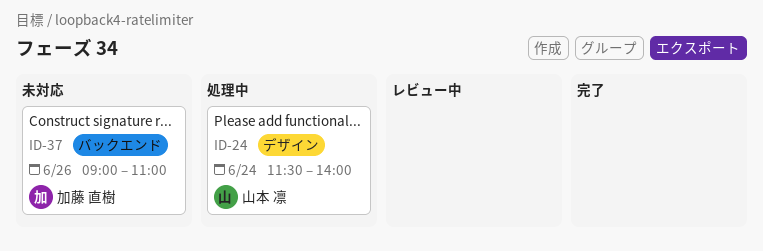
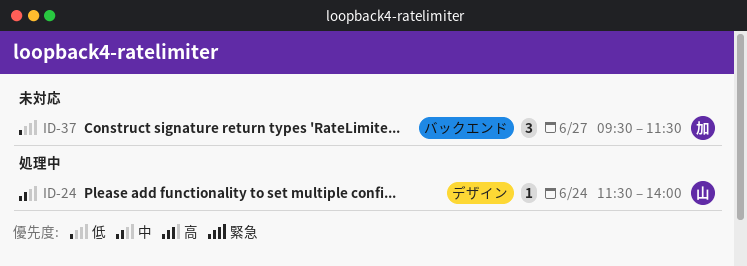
ID-37, day: Jun 26 -> Jun 27
ID-37, begins: 09:00 -> 09:30
ID-37, ends: 11:00 -> 11:30

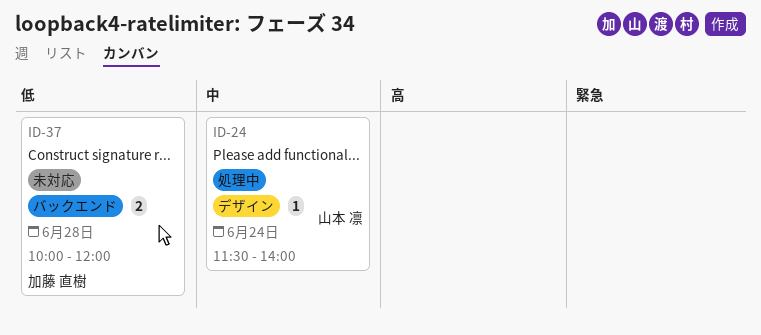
ID-37, estimate: 3 -> 2
ID-37, day: Jun 27 -> Jun 28
ID-37, begins: 09:30 -> 10:00
ID-37, ends: 11:30 -> 12:00

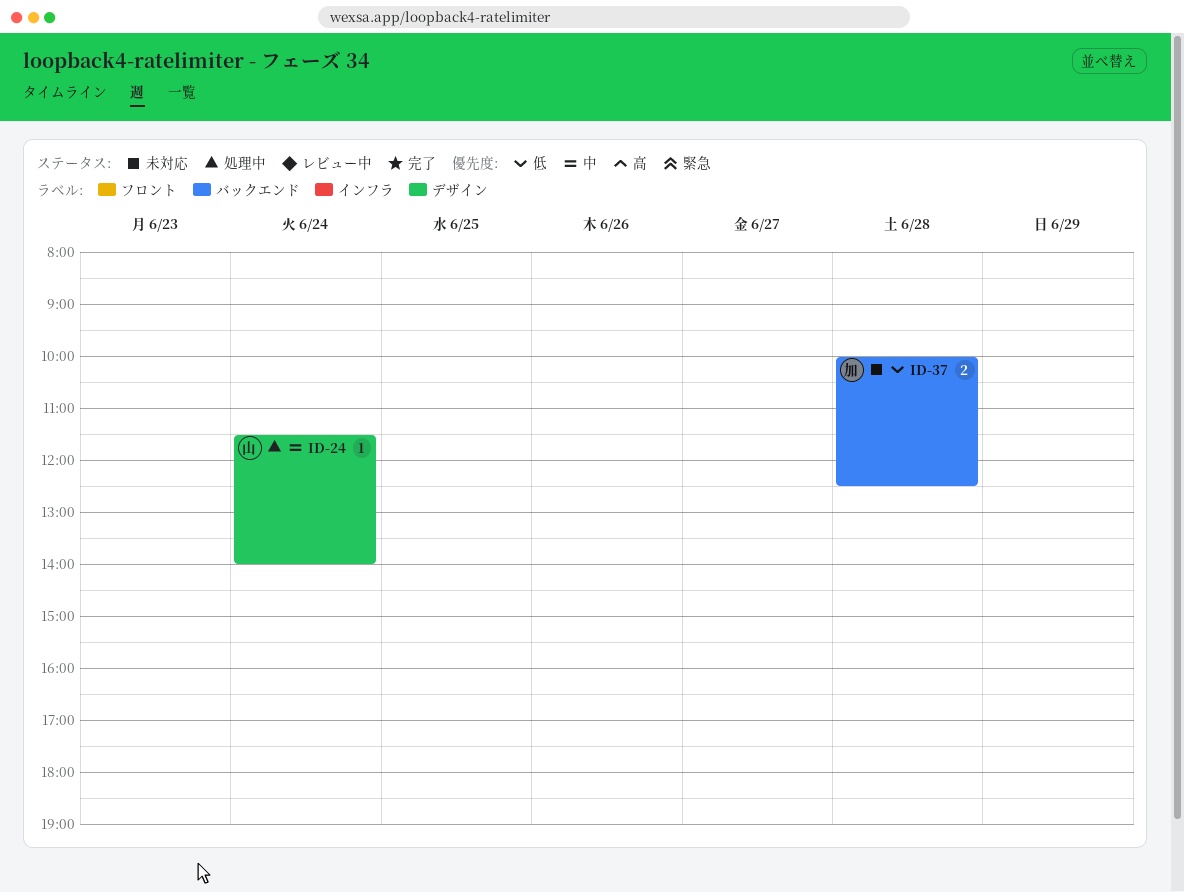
ID-37, ends: 12:00 -> 12:30

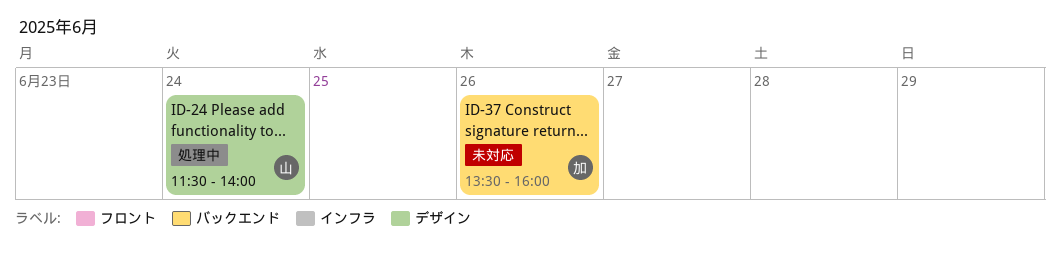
ID-37, day: Jun 28 -> Jun 26
ID-37, begins: 10:00 -> 13:30
ID-37, ends: 12:30 -> 16:00

